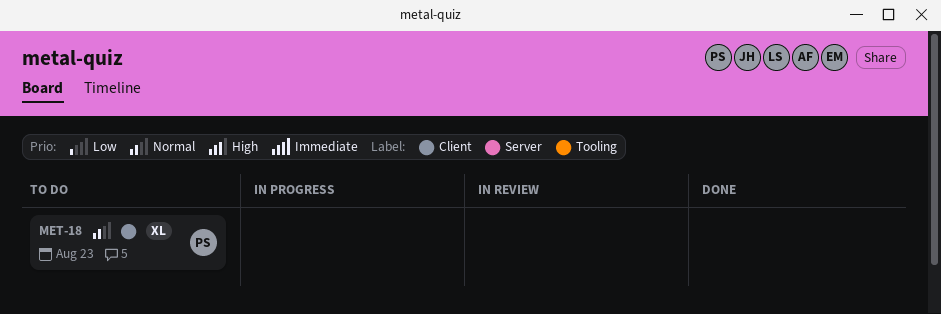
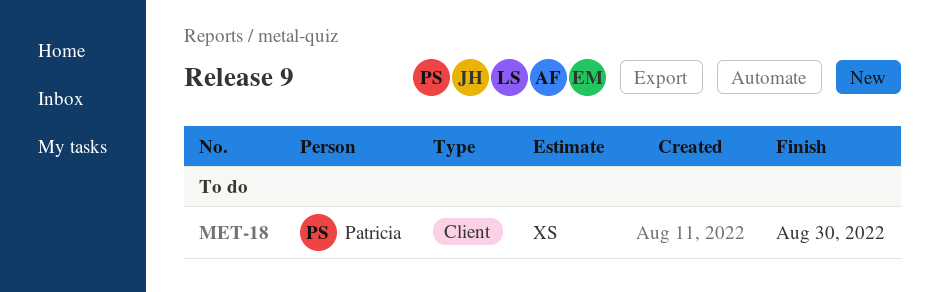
MET-18, estimate: XL -> XS
MET-18, due: Aug 23 -> Aug 30

